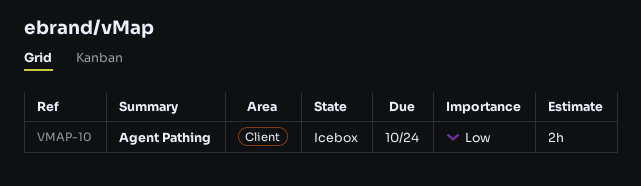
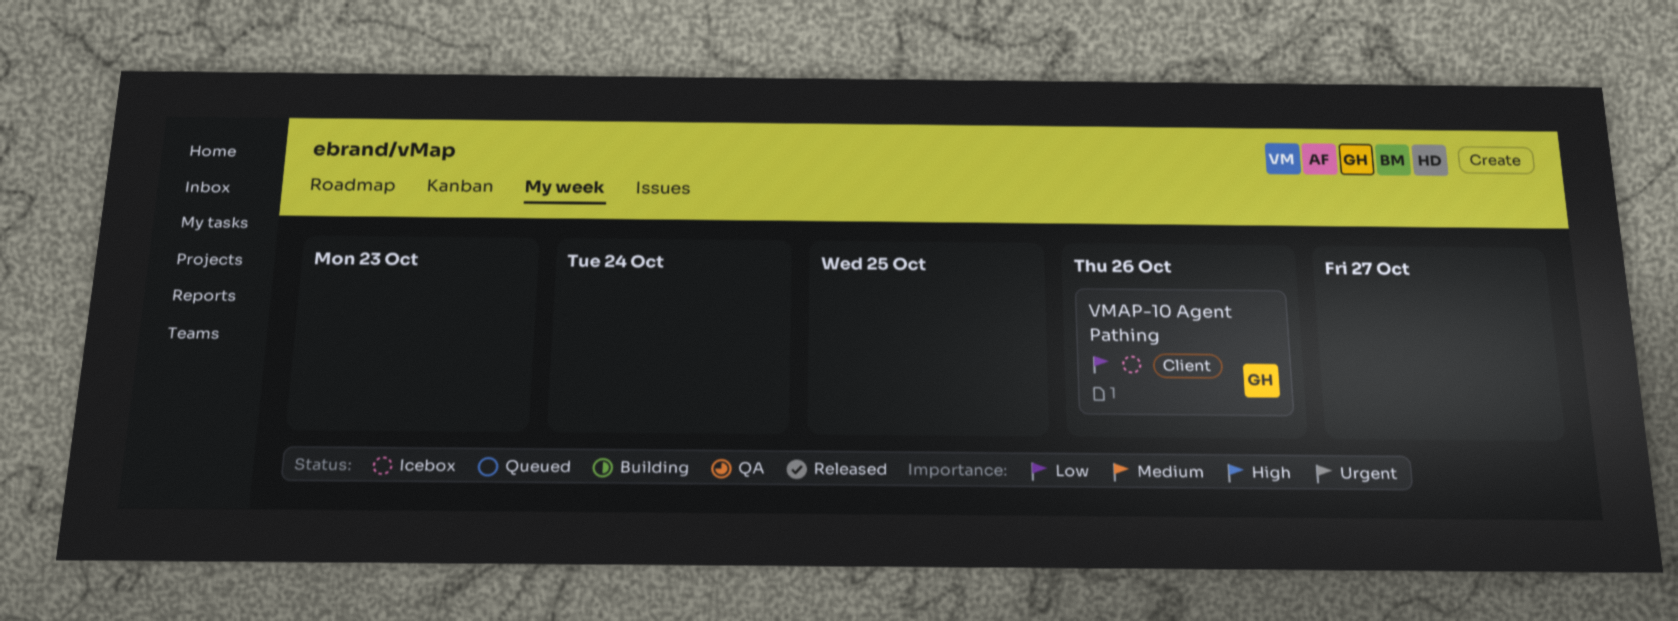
VMAP-10, due: Oct 24 -> Oct 26

